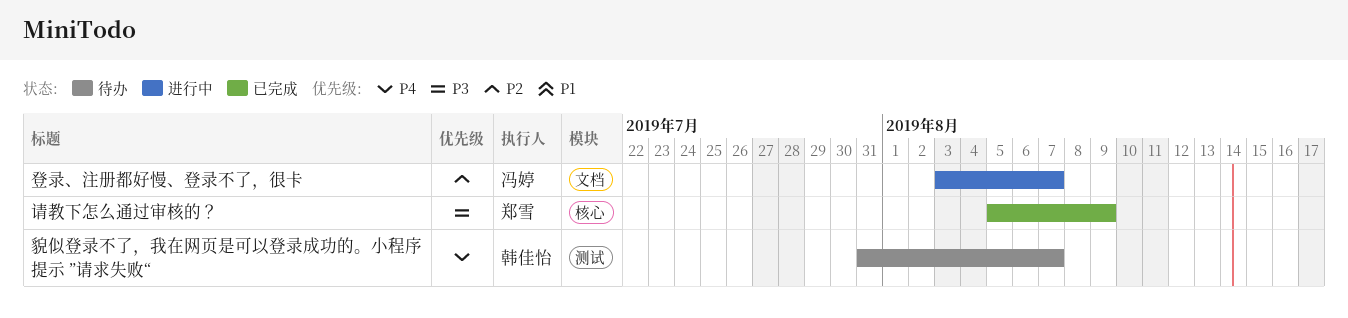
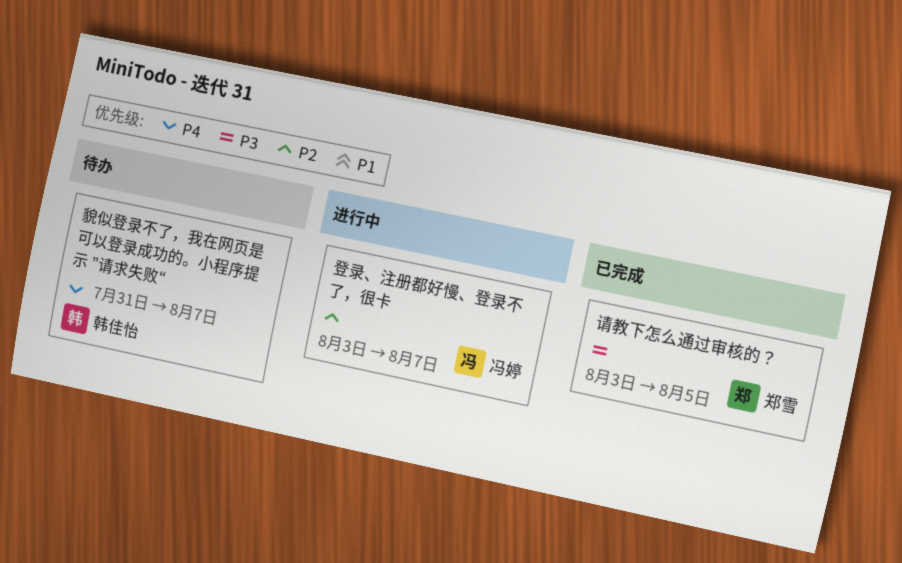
请教下怎么通过审核的？, start: Aug 5 -> Aug 3
请教下怎么通过审核的？, due: Aug 9 -> Aug 5

